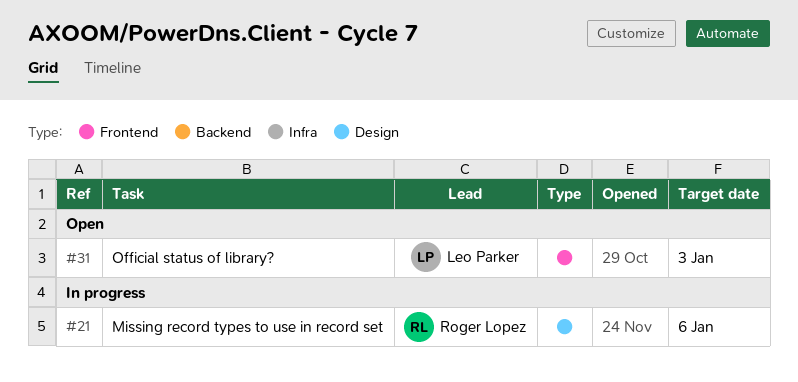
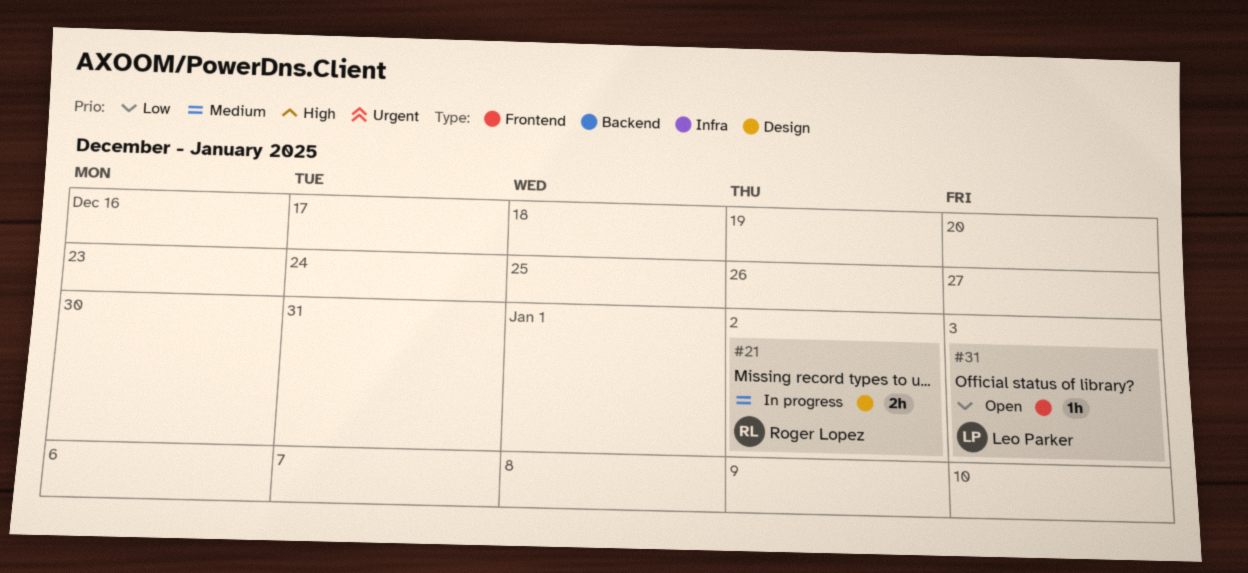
#21, due: Jan 6 -> Jan 2

